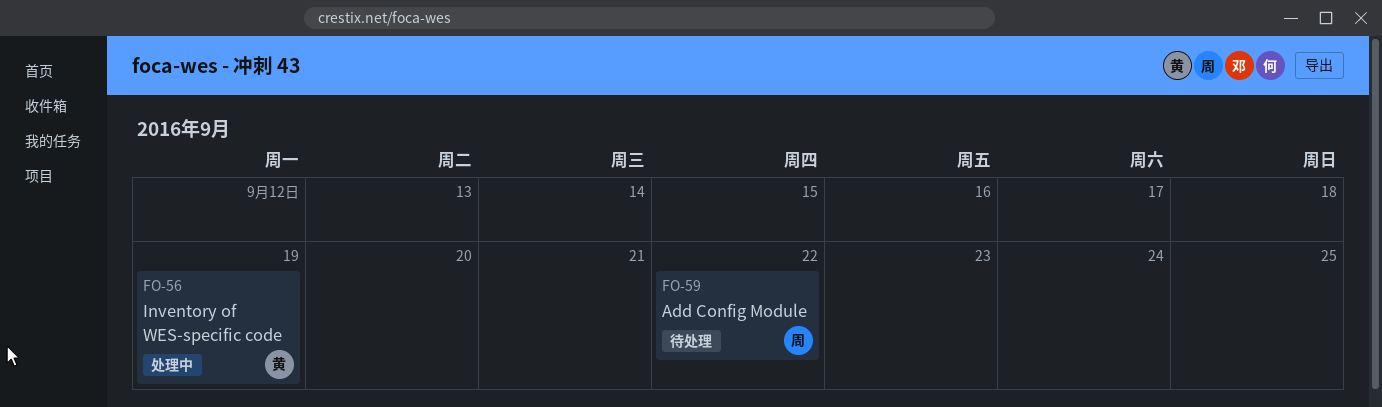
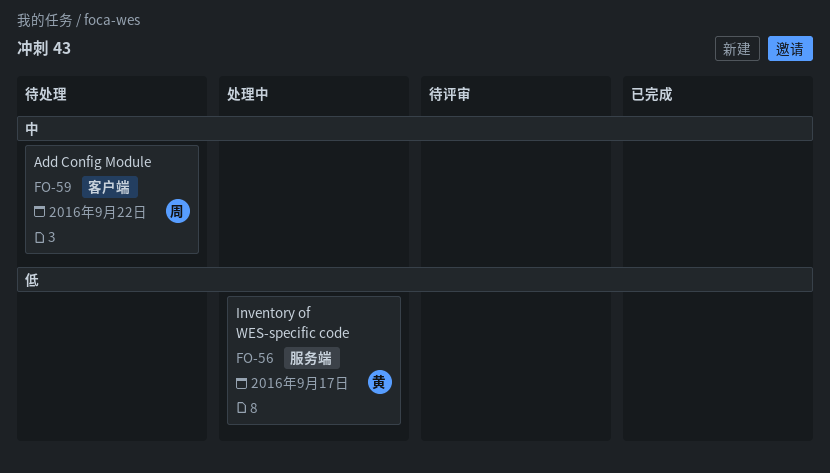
FO-56, due: Sep 19 -> Sep 17

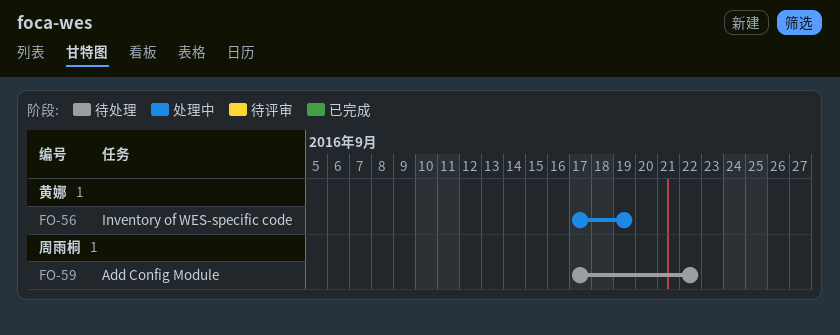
FO-56, due: Sep 17 -> Sep 19

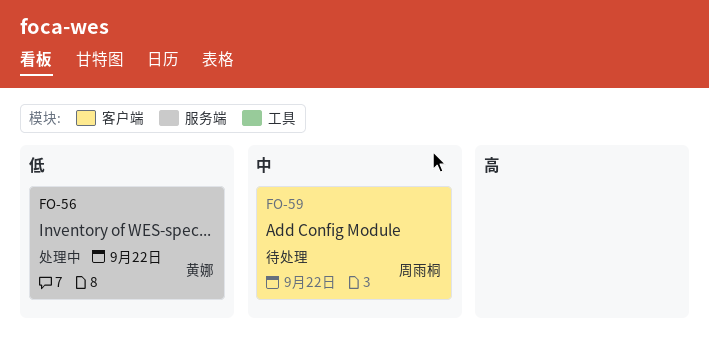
FO-56, due: Sep 19 -> Sep 22

